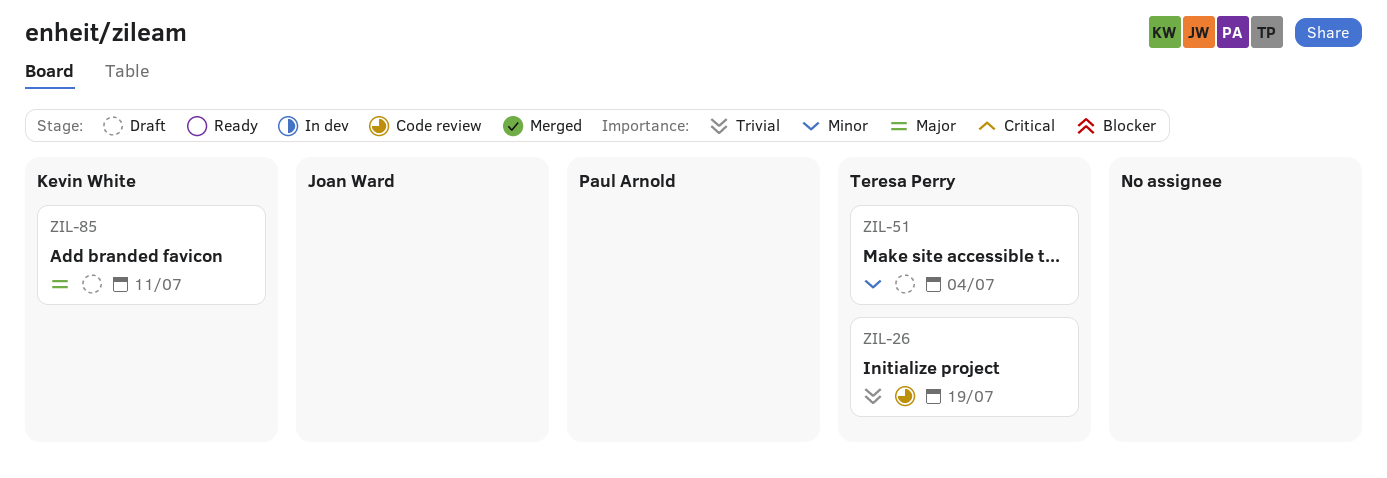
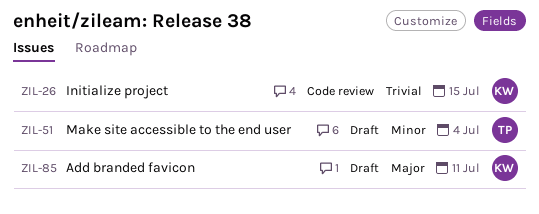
ZIL-26, owner: Teresa Perry -> Kevin White
ZIL-26, due: Jul 19 -> Jul 15

